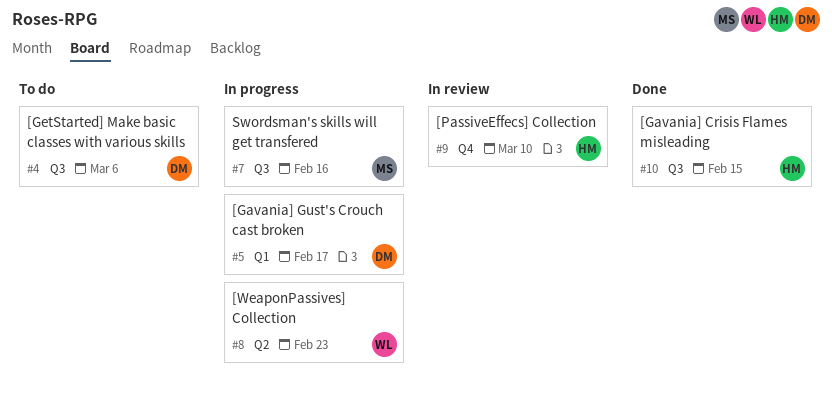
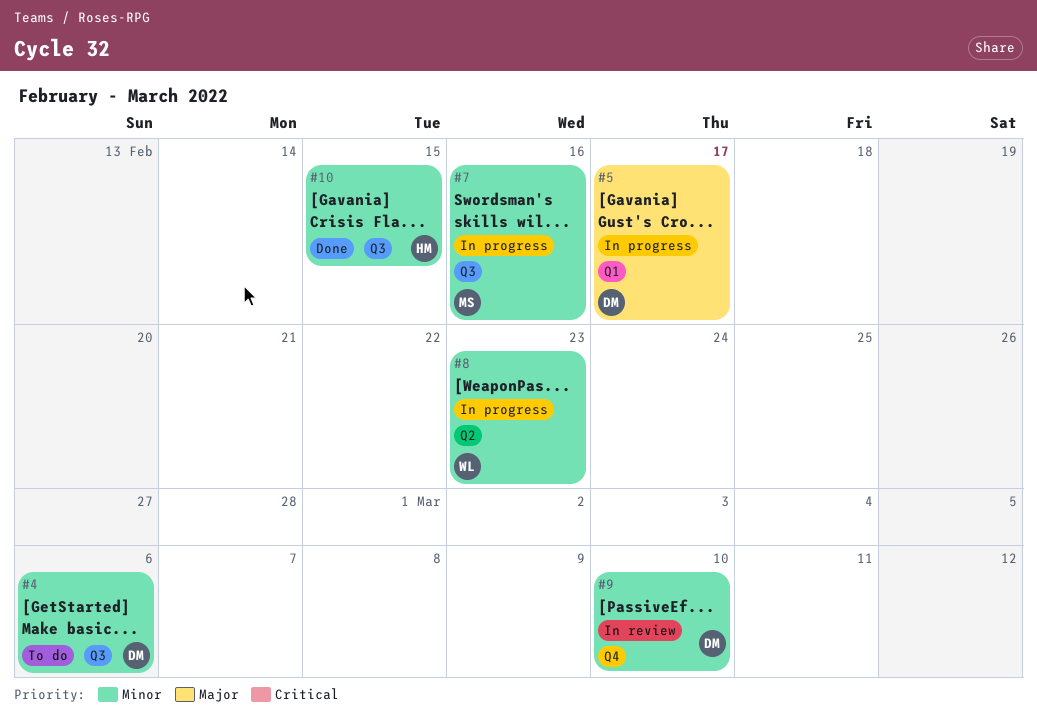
#9, owner: HM -> DM

